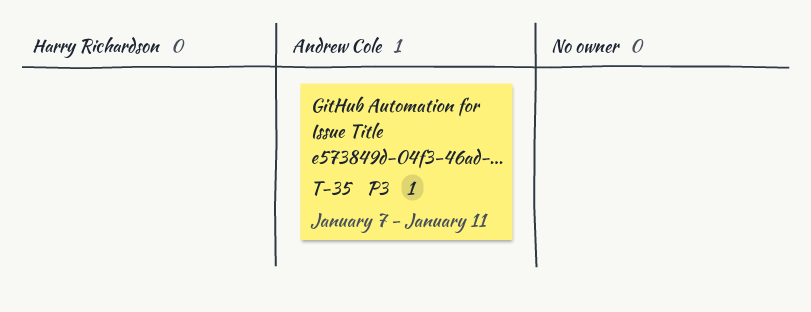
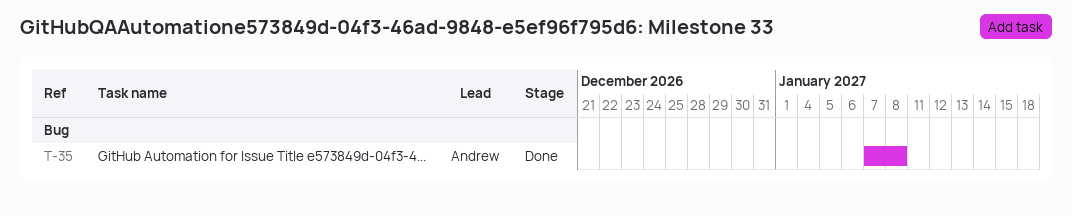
T-35, due: Jan 11 -> Jan 8

